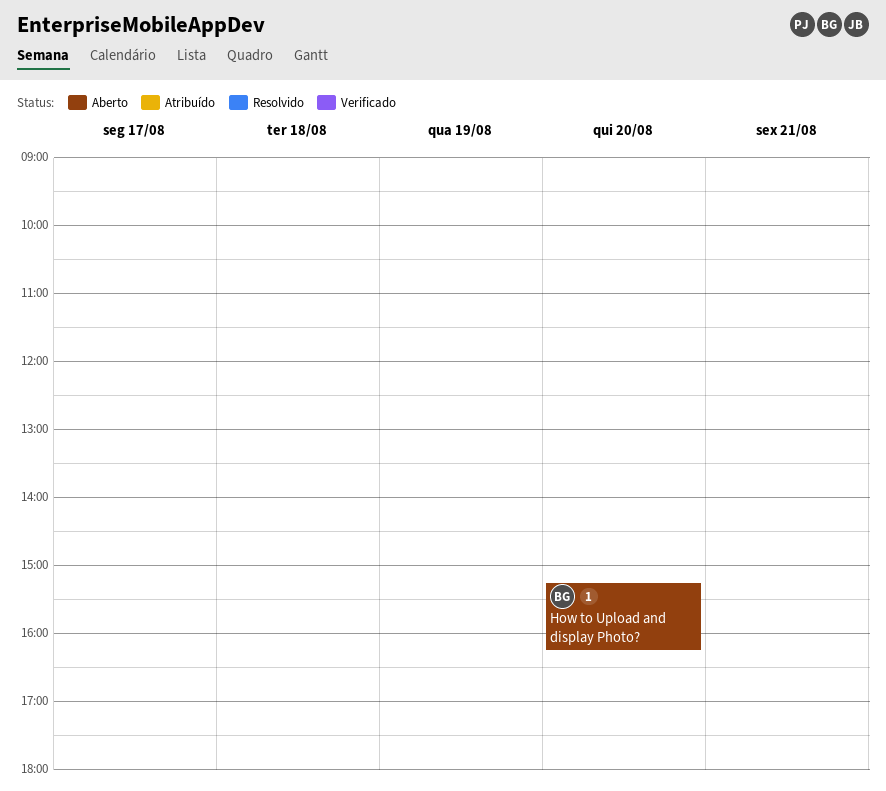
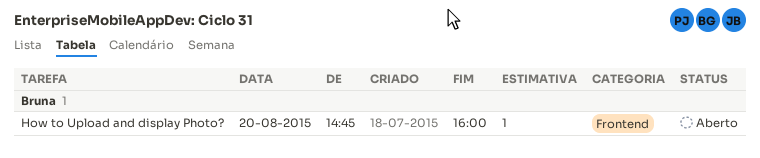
How to Upload and display Photo?, begins: 15:15 -> 14:45
How to Upload and display Photo?, ends: 16:15 -> 16:00

